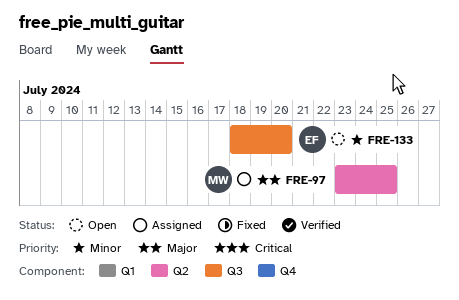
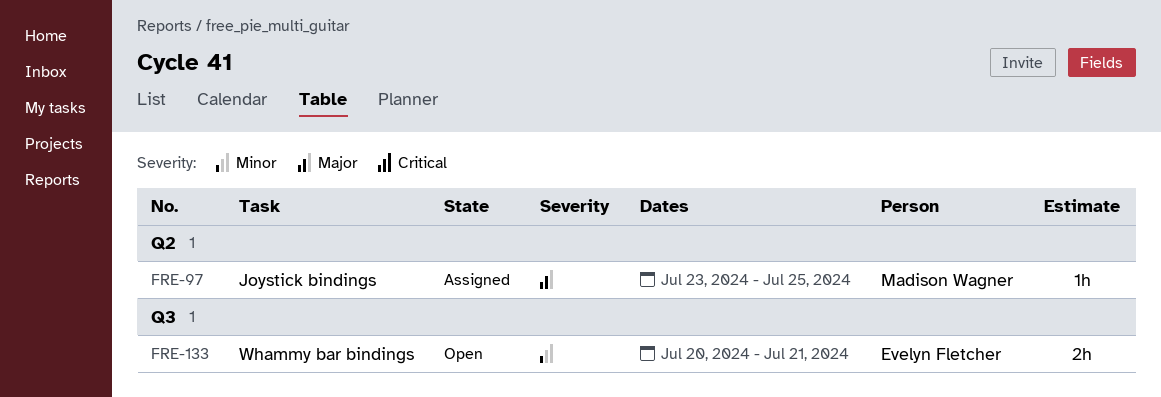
FRE-133, start: Jul 18 -> Jul 20
FRE-133, due: Jul 20 -> Jul 21

